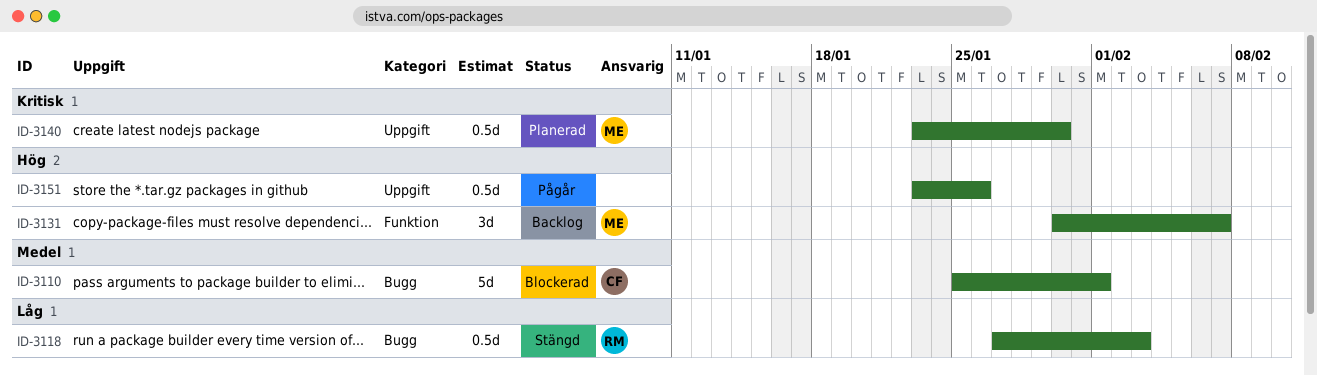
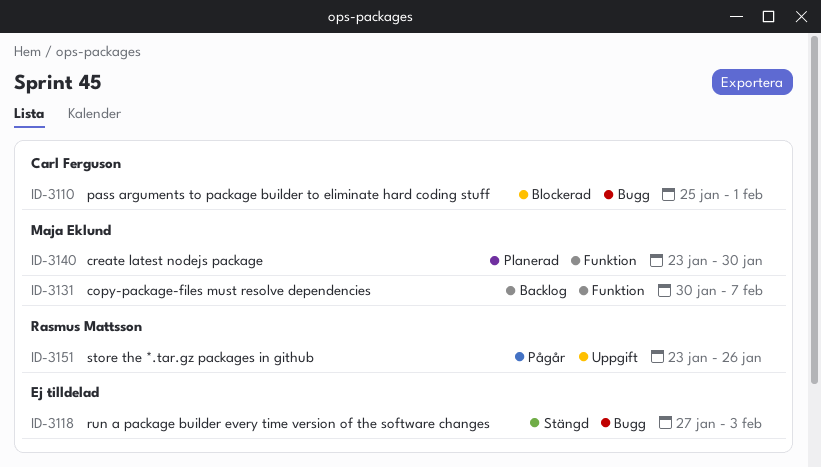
ID-3118, owner: Rasmus Mattsson -> none
ID-3140, label: Uppgift -> Funktion
ID-3151, owner: none -> Rasmus Mattsson

